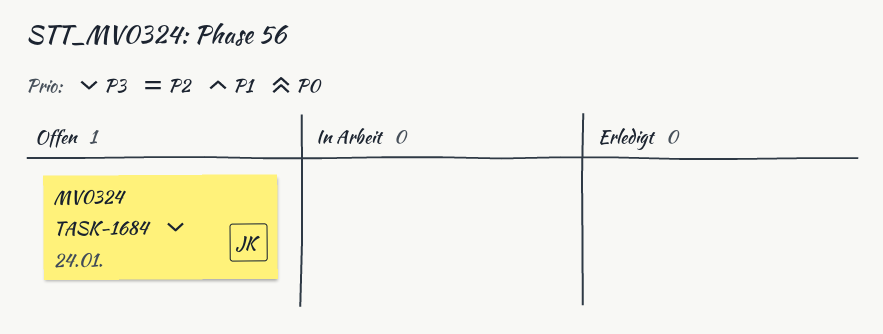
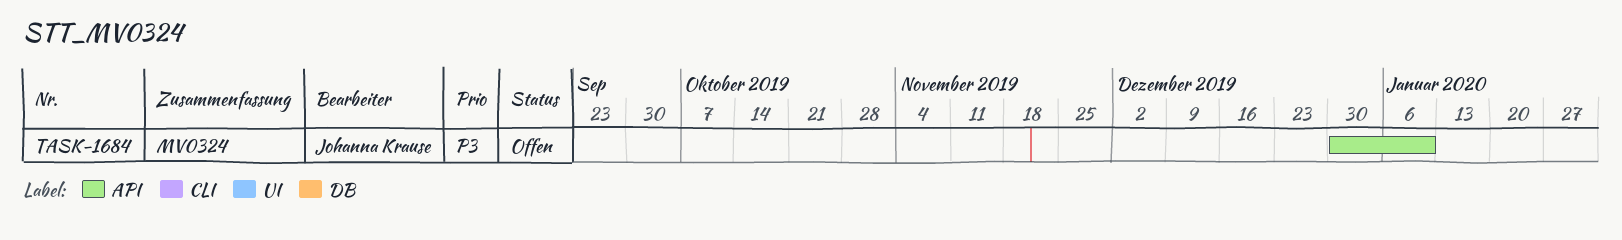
TASK-1684, due: Jan 24 -> Jan 10

